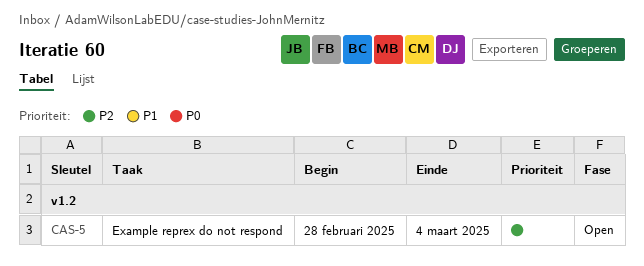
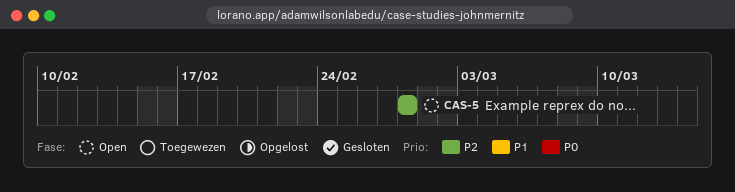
CAS-5, due: Mar 4 -> Feb 28

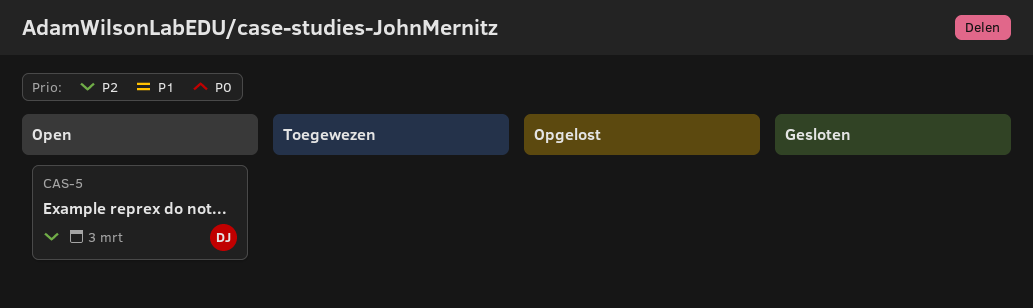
CAS-5, due: Feb 28 -> Mar 3

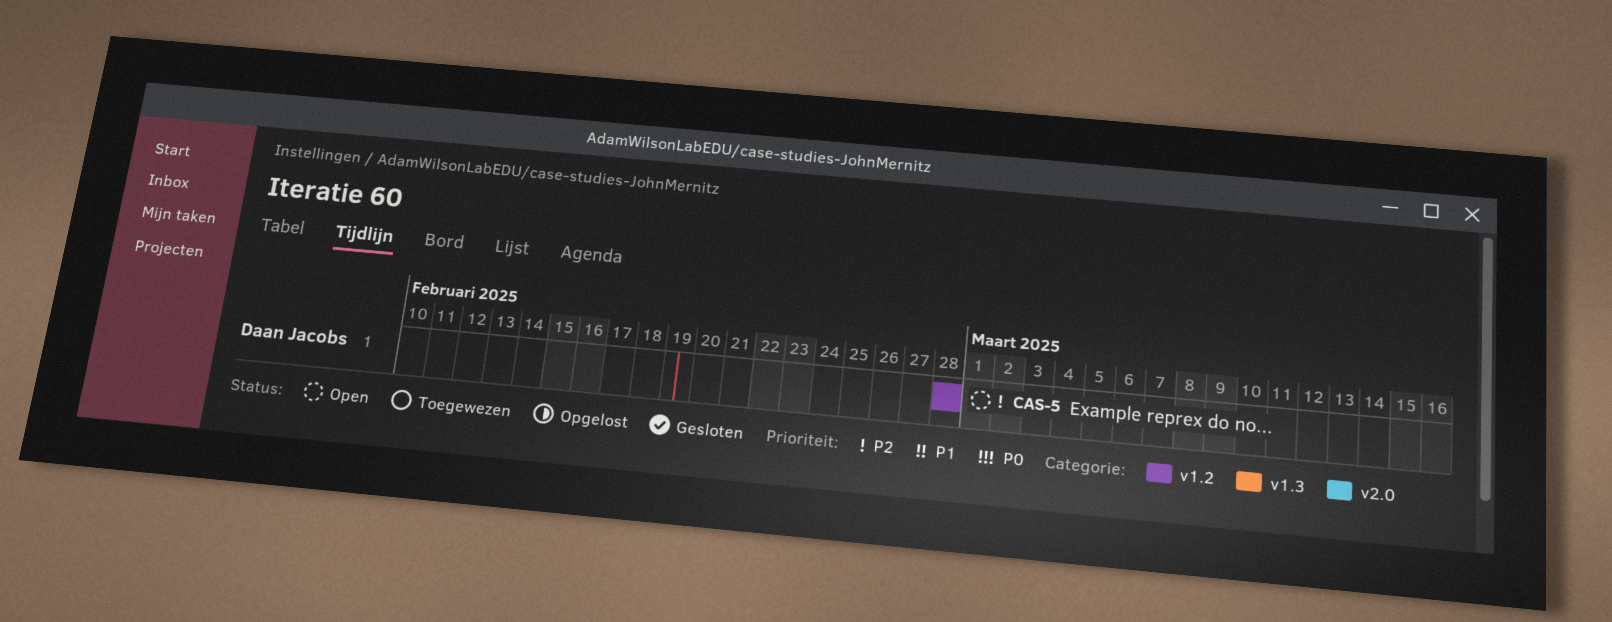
CAS-5, due: Mar 3 -> Feb 28

